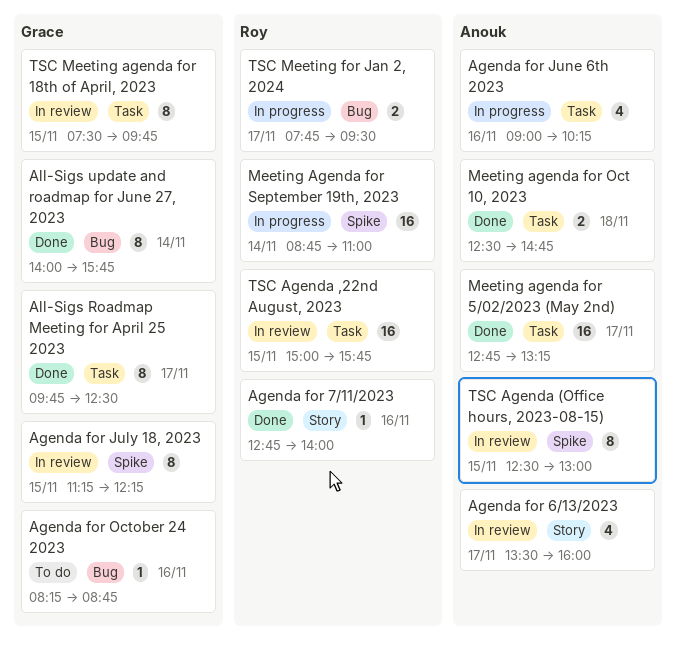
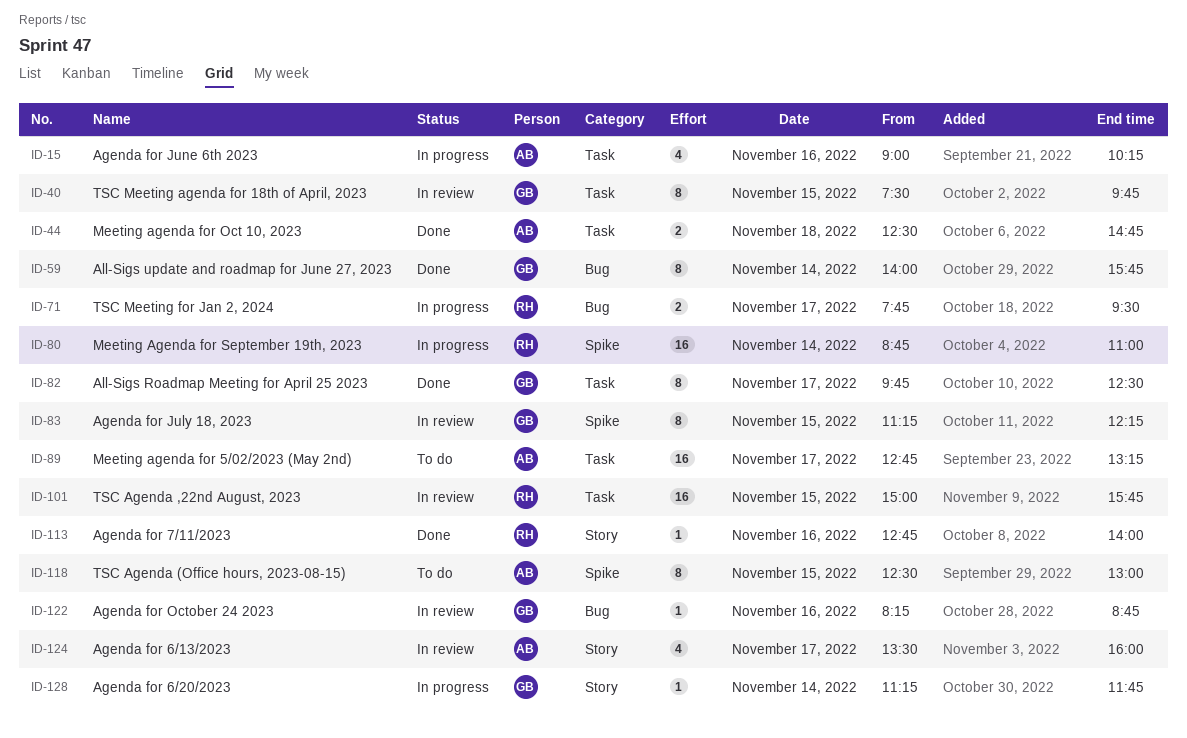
Agenda for 6/20/2023: none -> present
Agenda for October 24 2023, status: To do -> In review
Meeting agenda for 5/02/2023 (May 2nd), status: Done -> To do
TSC Agenda (Office hours, 2023-08-15), status: In review -> To do

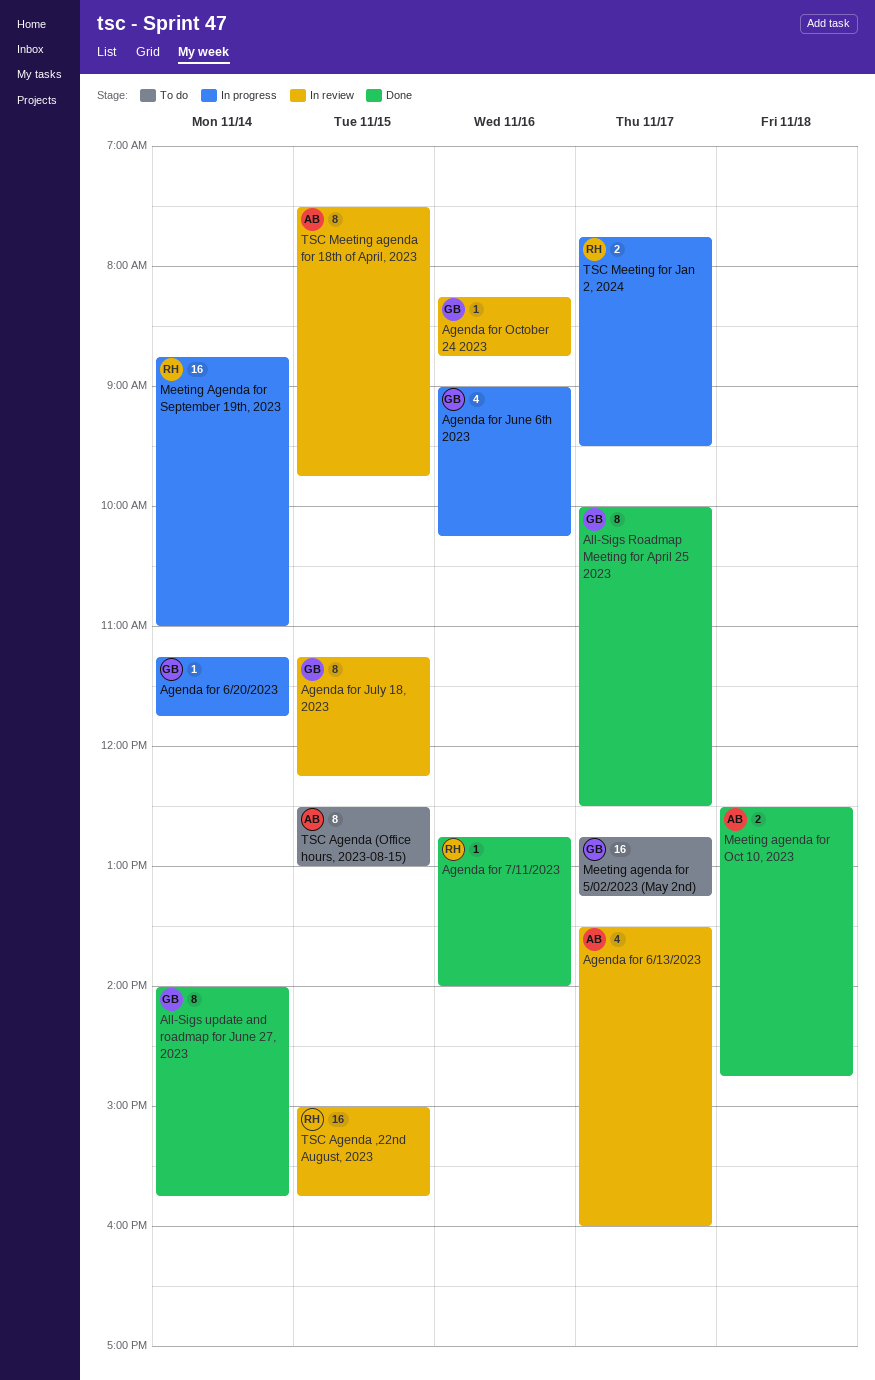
Agenda for June 6th 2023, owner: AB -> GB
All-Sigs Roadmap Meeting for April 25 2023, begins: 09:45 -> 10:00
Meeting agenda for 5/02/2023 (May 2nd), owner: AB -> GB
TSC Meeting agenda for 18th of April, 2023, owner: GB -> AB

